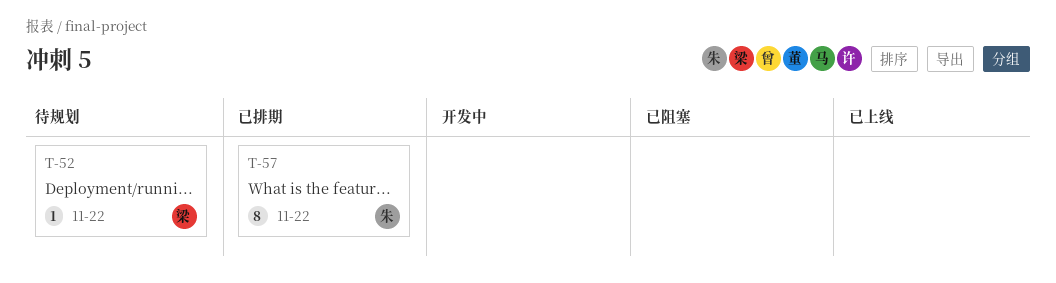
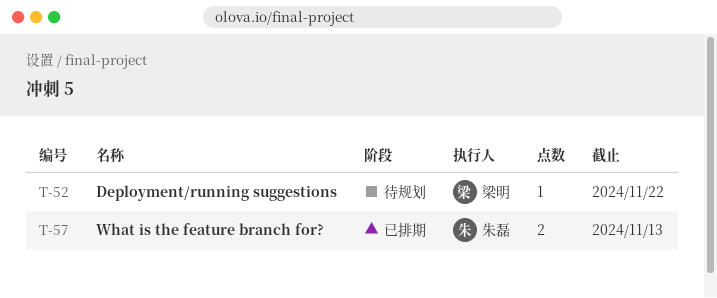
T-57, estimate: 8 -> 2
T-57, due: Nov 22 -> Nov 13

